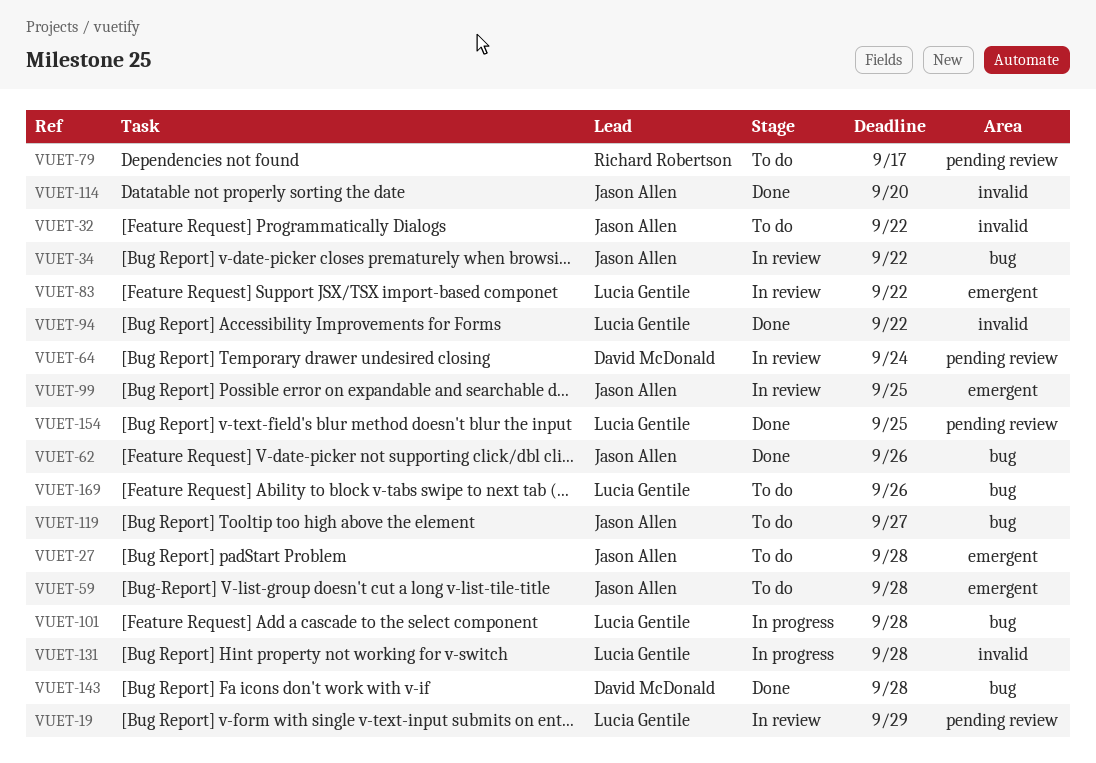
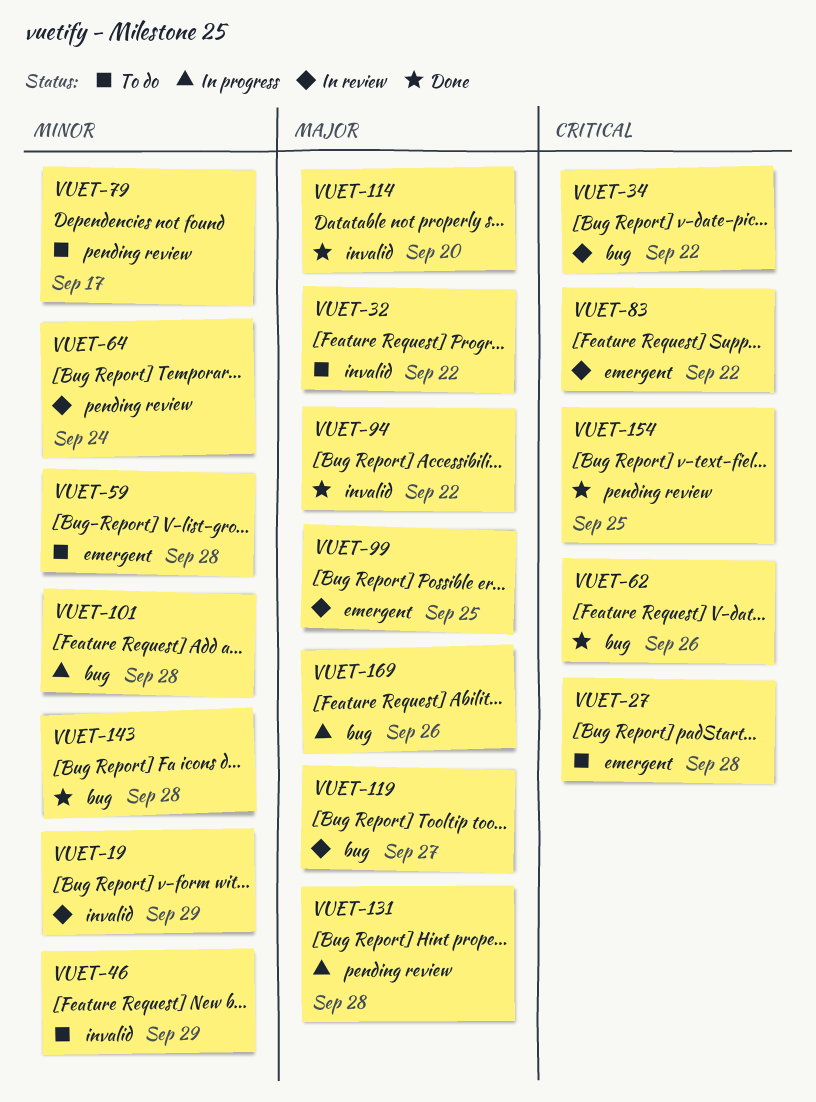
VUET-19, label: pending review -> invalid
VUET-46: none -> present
VUET-119, status: To do -> In review
VUET-131, label: invalid -> pending review
VUET-169, status: To do -> In progress

